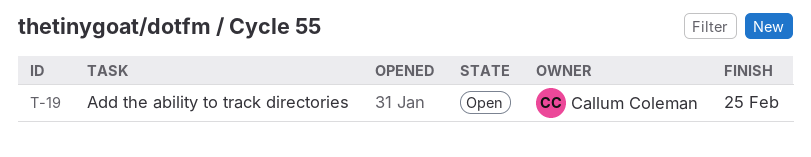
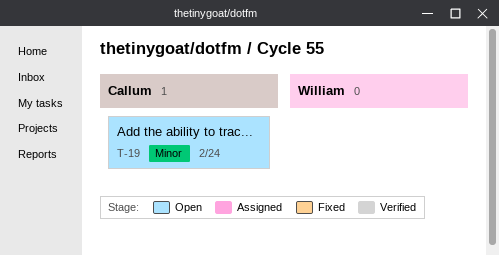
T-19, due: Feb 25 -> Feb 24

